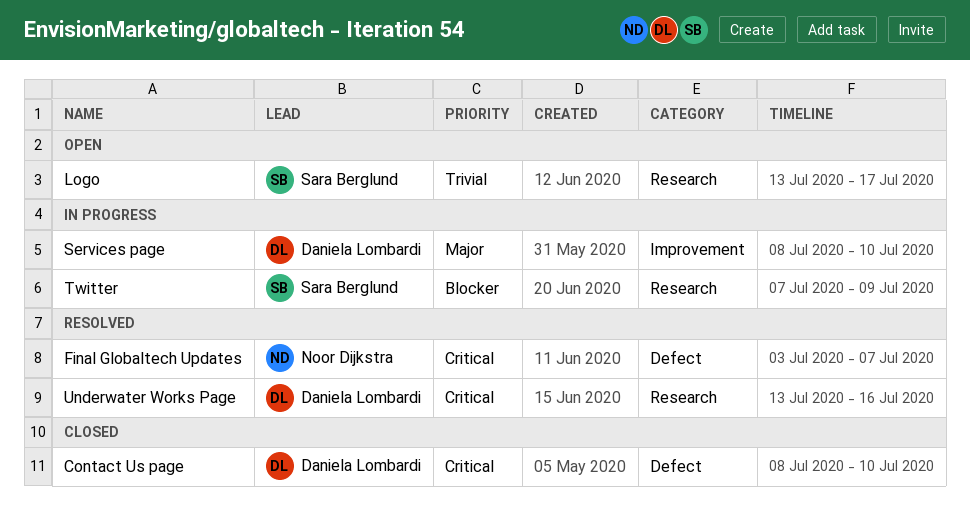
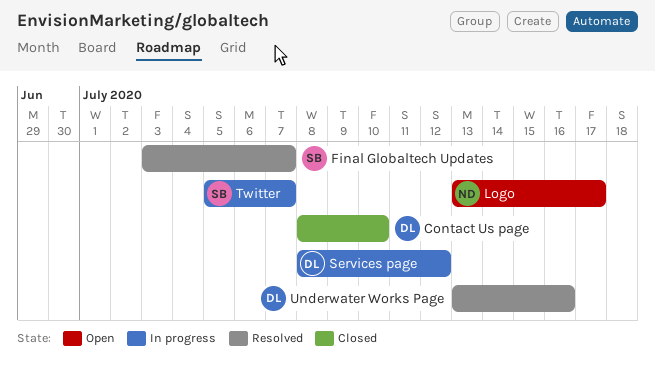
Final Globaltech Updates, owner: Noor Dijkstra -> Sara Berglund
Logo, owner: Sara Berglund -> Noor Dijkstra
Services page, due: Jul 10 -> Jul 12
Twitter, start: Jul 7 -> Jul 5
Twitter, due: Jul 9 -> Jul 7

